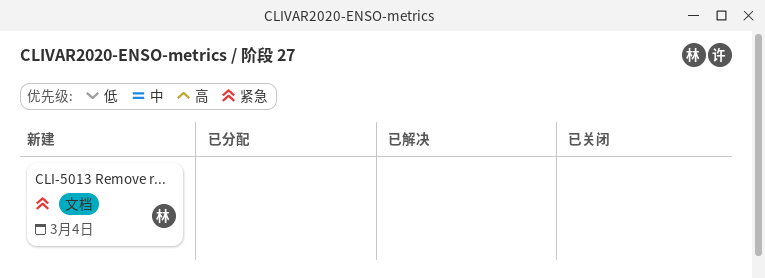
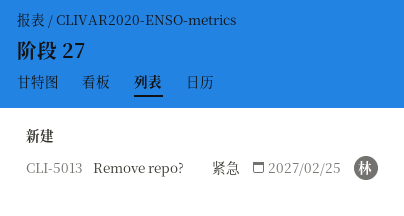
CLI-5013, due: Mar 4 -> Feb 25

